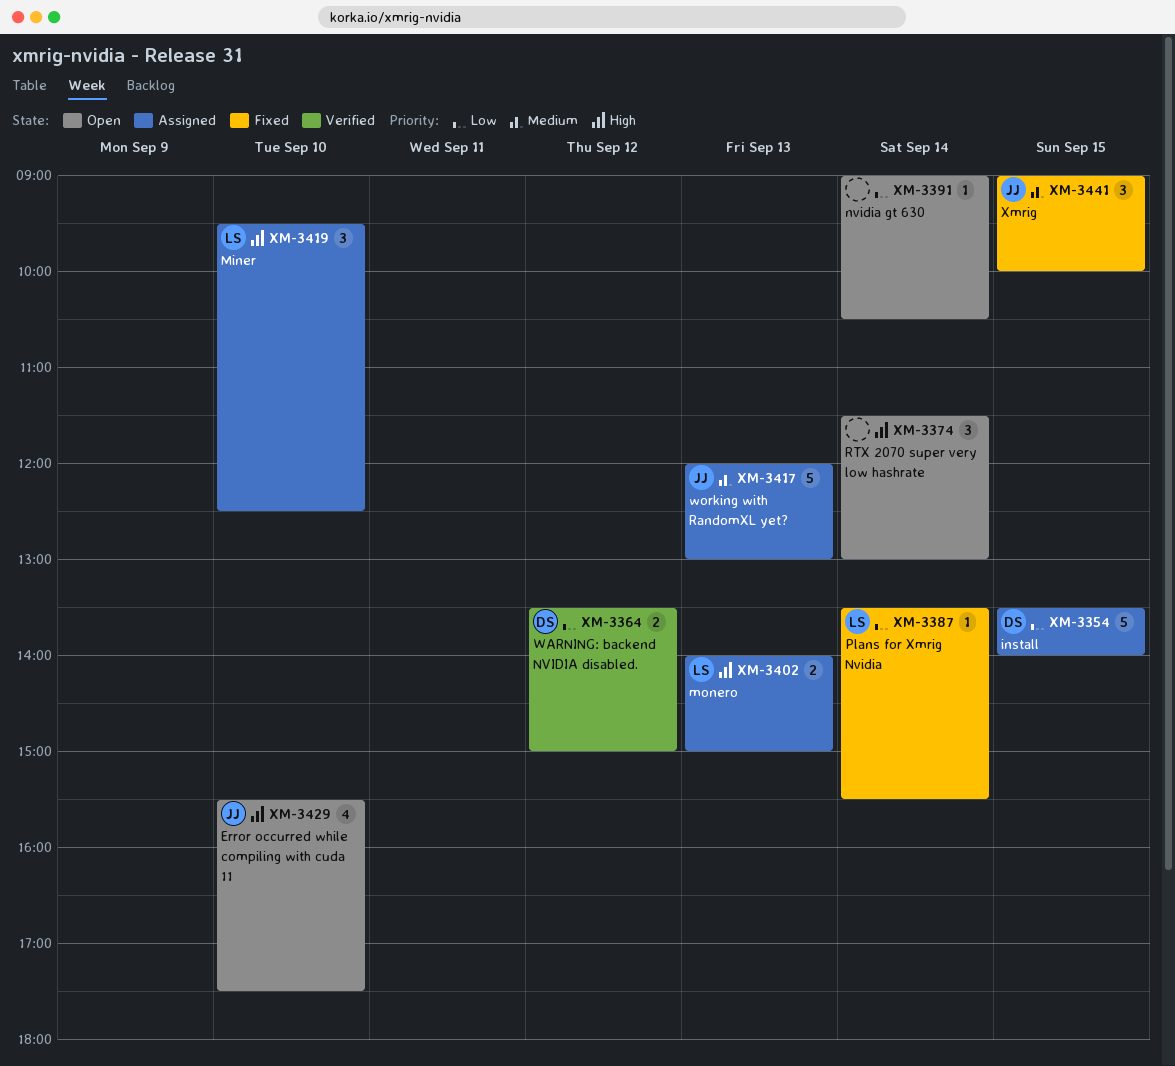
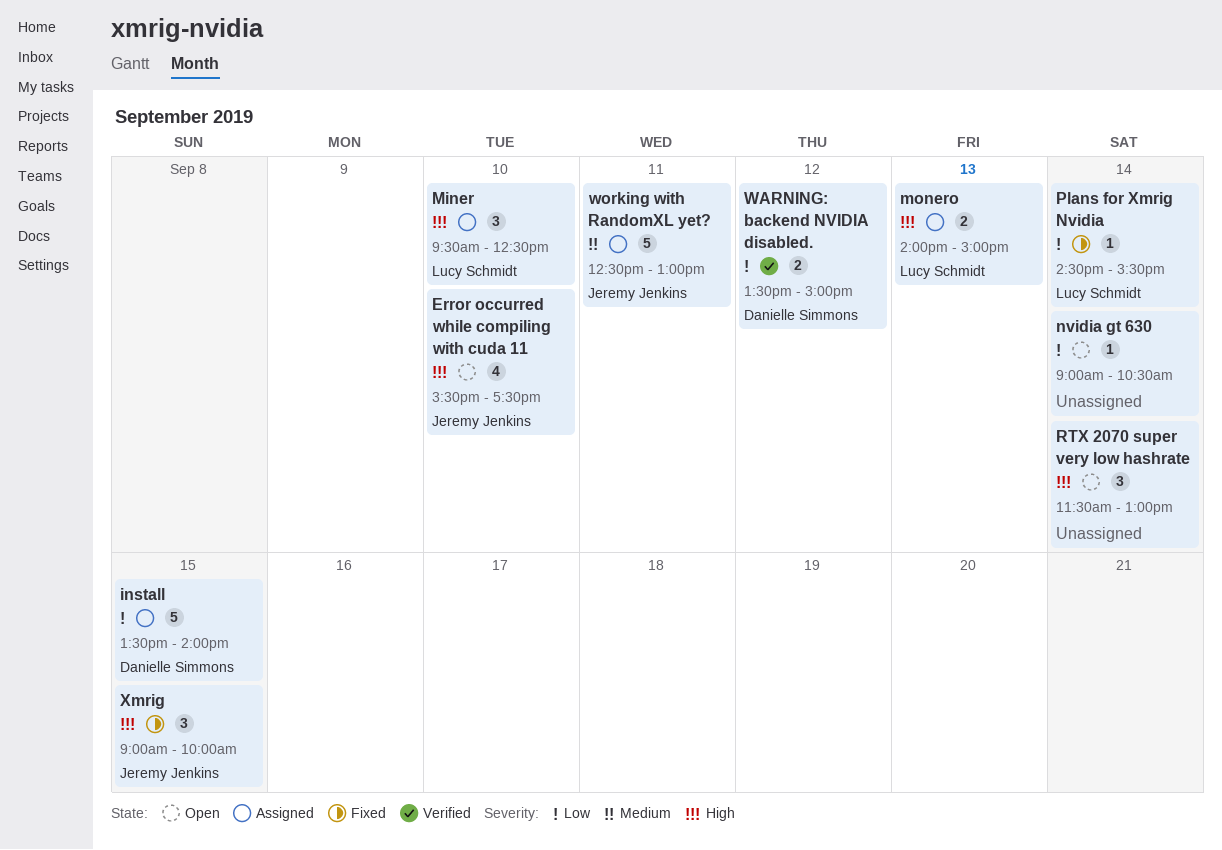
Plans for Xmrig Nvidia, begins: 13:30 -> 14:30
working with RandomXL yet?, day: Sep 13 -> Sep 11
working with RandomXL yet?, begins: 12:00 -> 12:30
Xmrig, priority: Medium -> High

